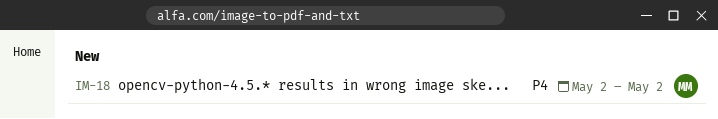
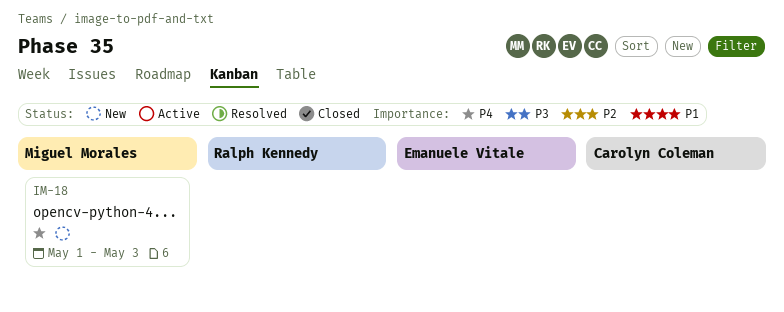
IM-18, start: May 2 -> May 1
IM-18, due: May 2 -> May 3

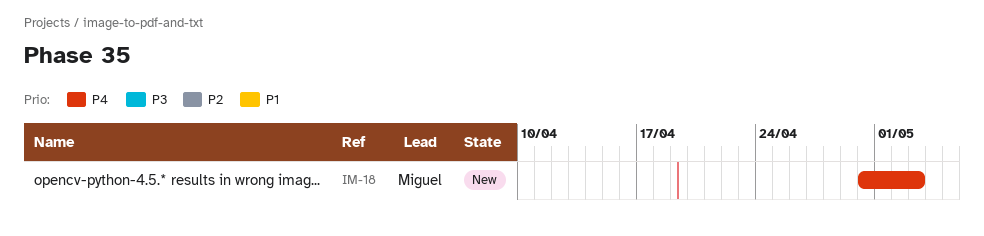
IM-18, start: May 1 -> Apr 30

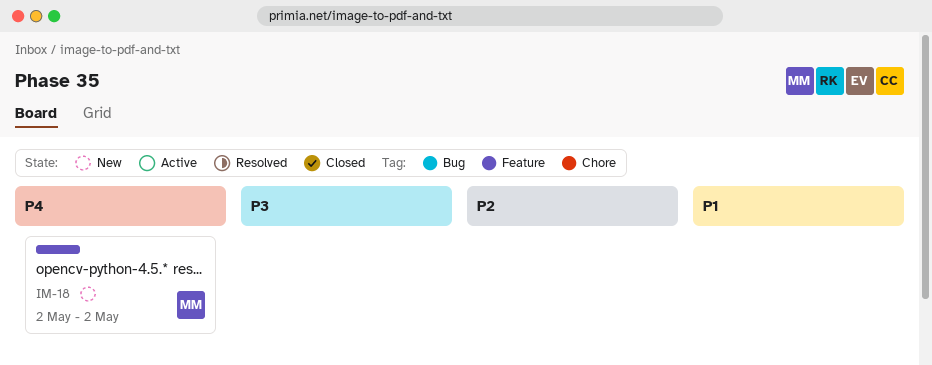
IM-18, start: Apr 30 -> May 2
IM-18, due: May 3 -> May 2

